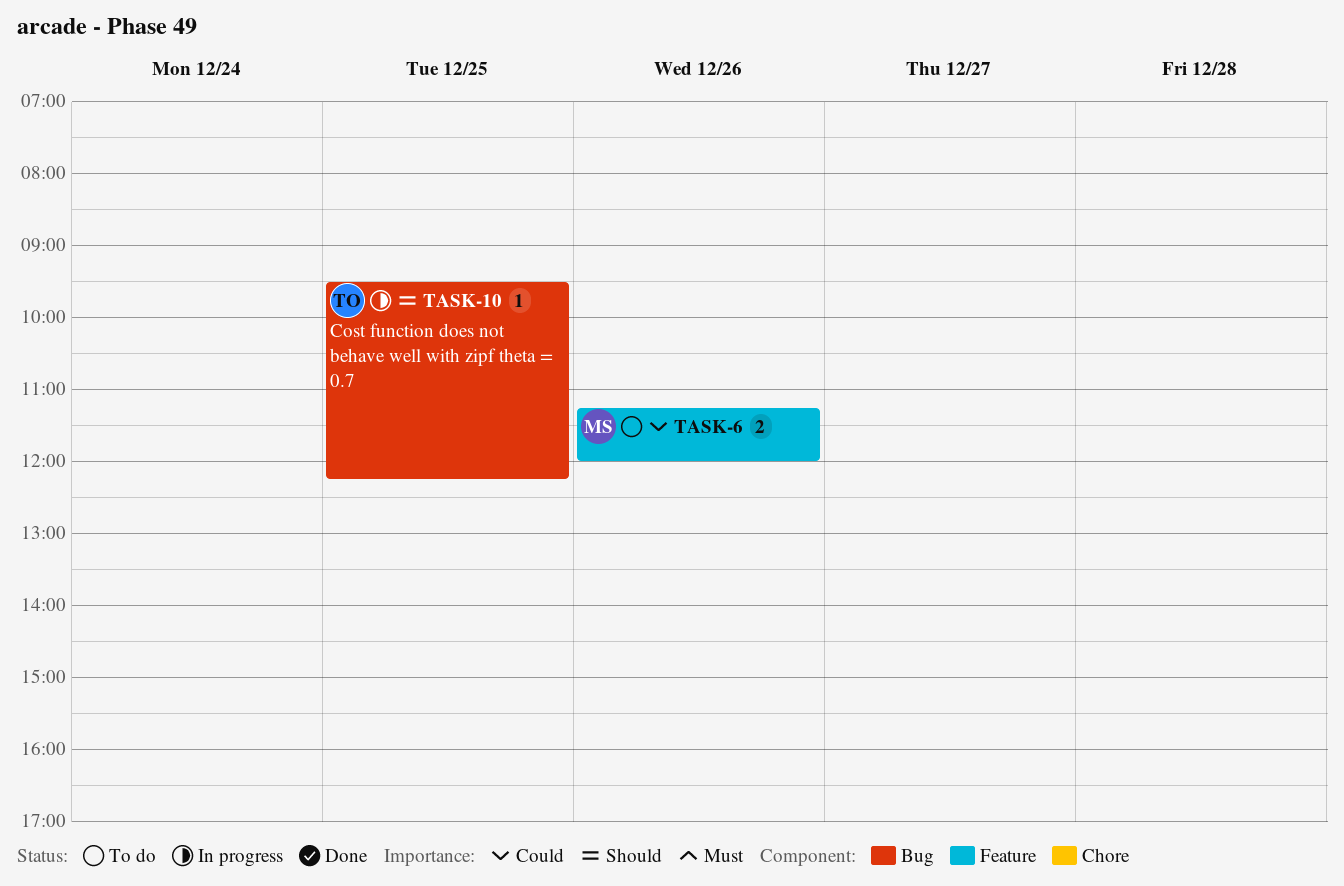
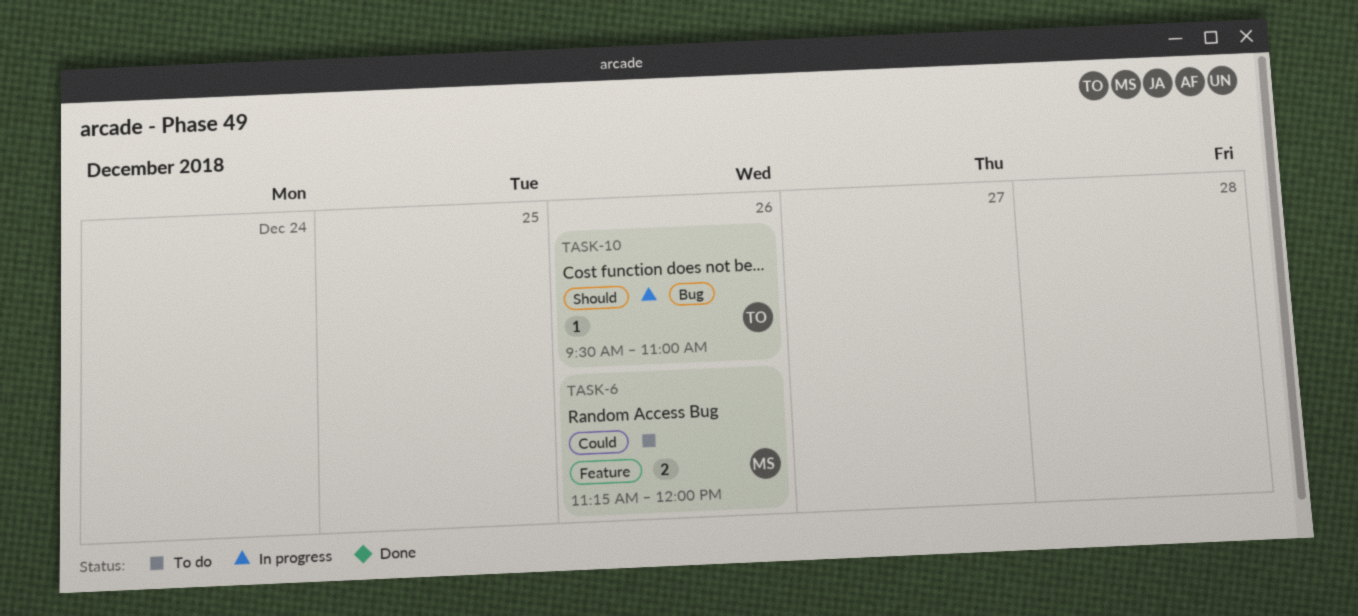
TASK-10, day: Dec 25 -> Dec 26
TASK-10, ends: 12:15 -> 11:00

